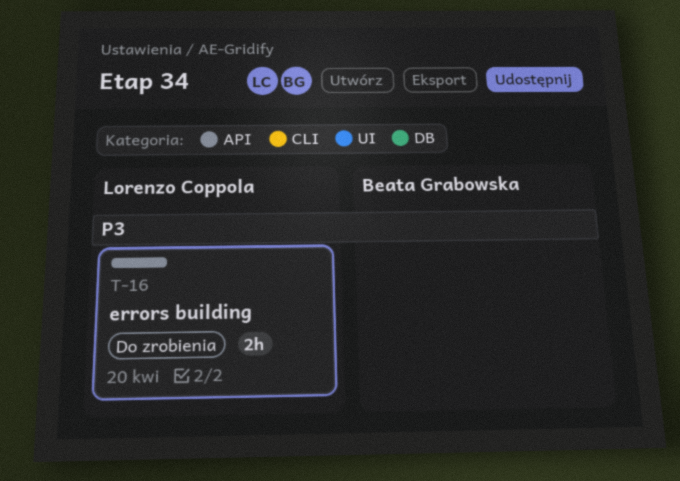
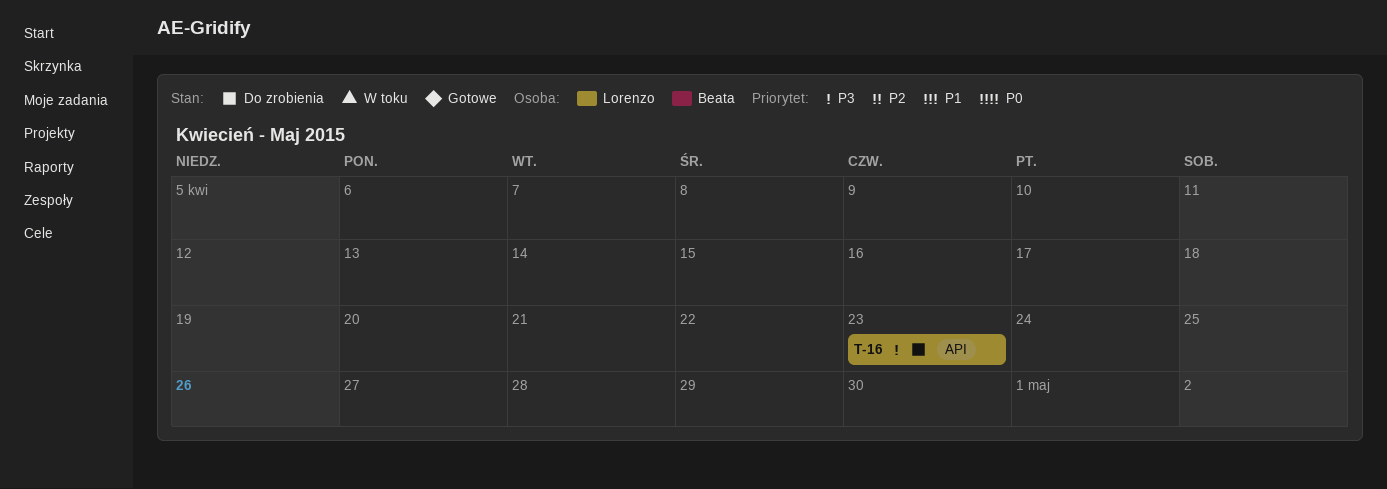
T-16, due: Apr 20 -> Apr 23

